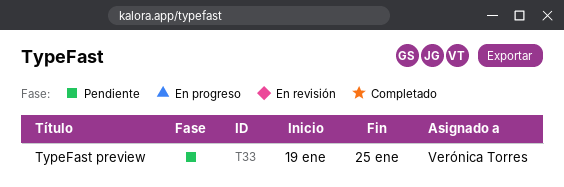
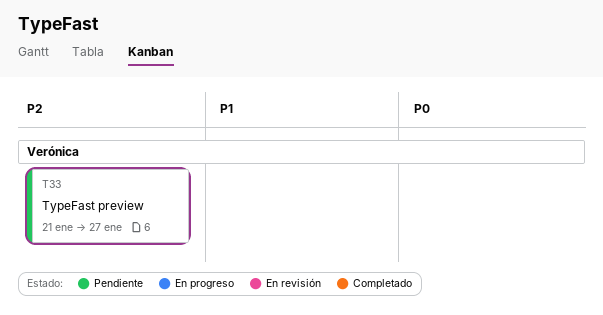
T33, start: Jan 19 -> Jan 21
T33, due: Jan 25 -> Jan 27

